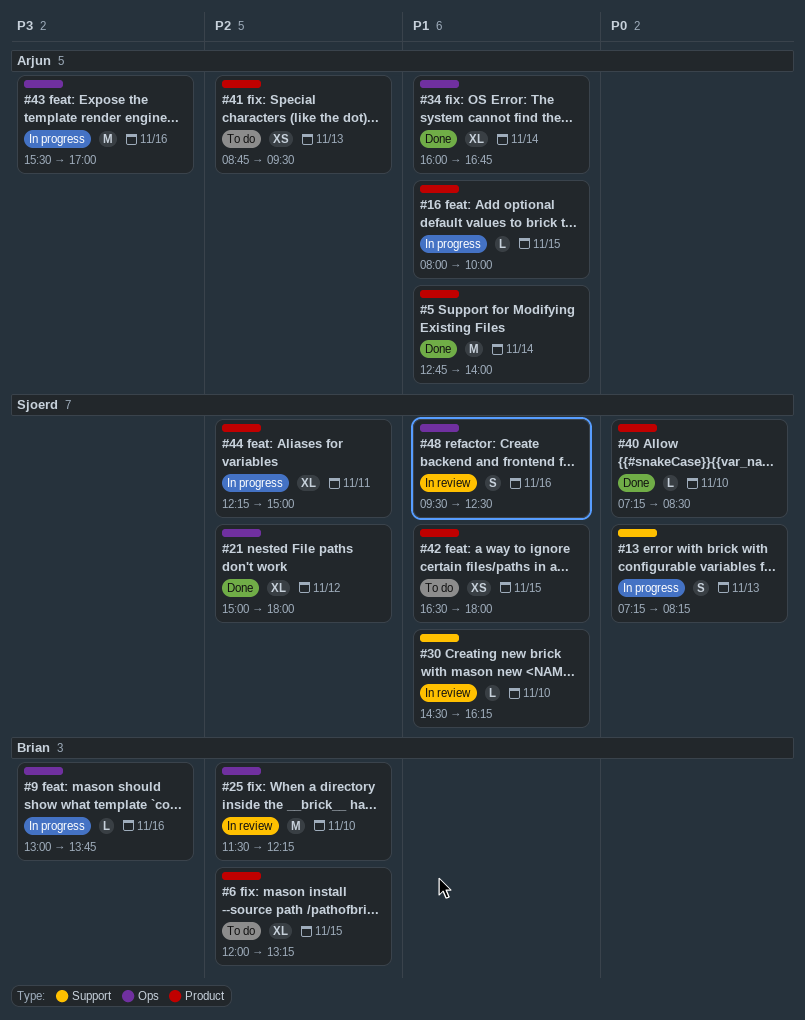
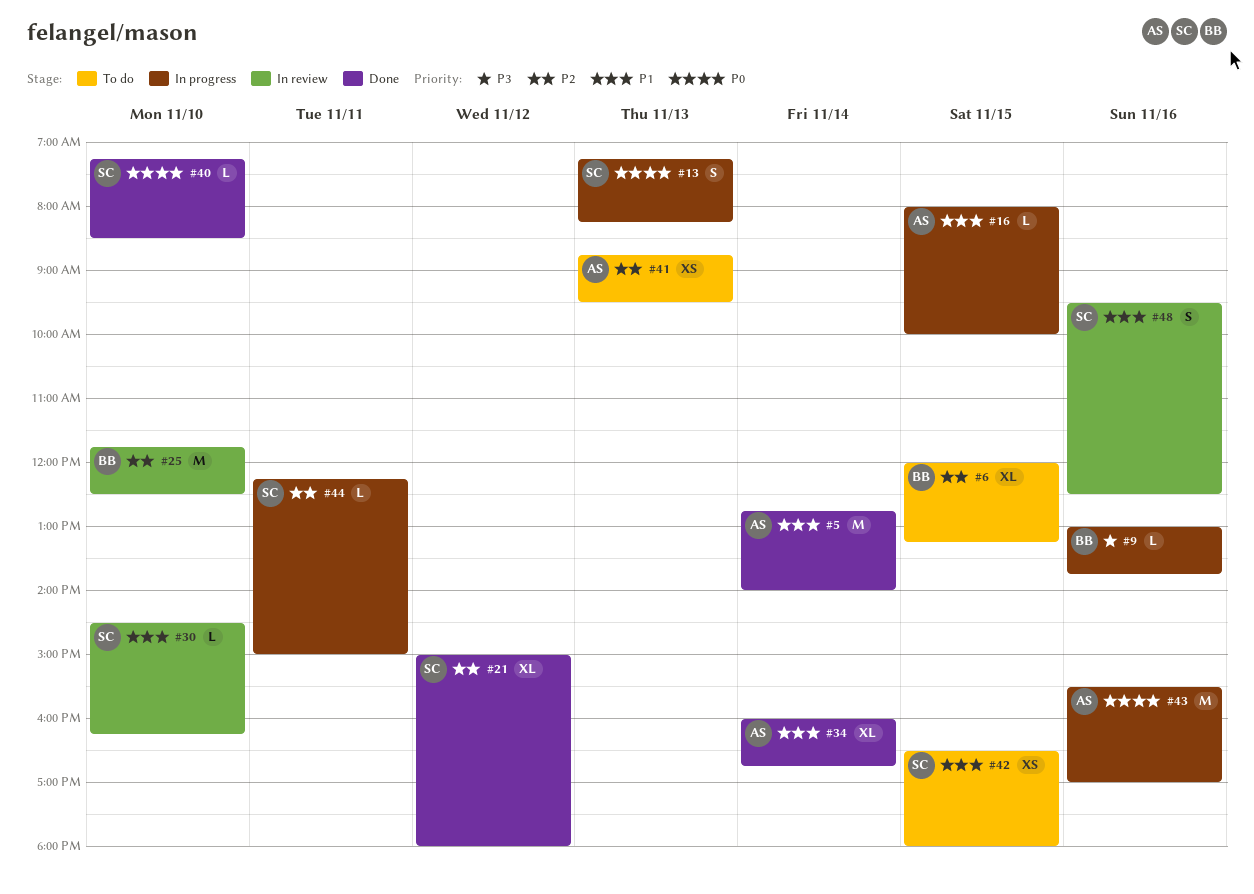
#25, begins: 11:30 -> 11:45
#25, ends: 12:15 -> 12:30
#43, priority: P3 -> P0
#44, estimate: XL -> L

